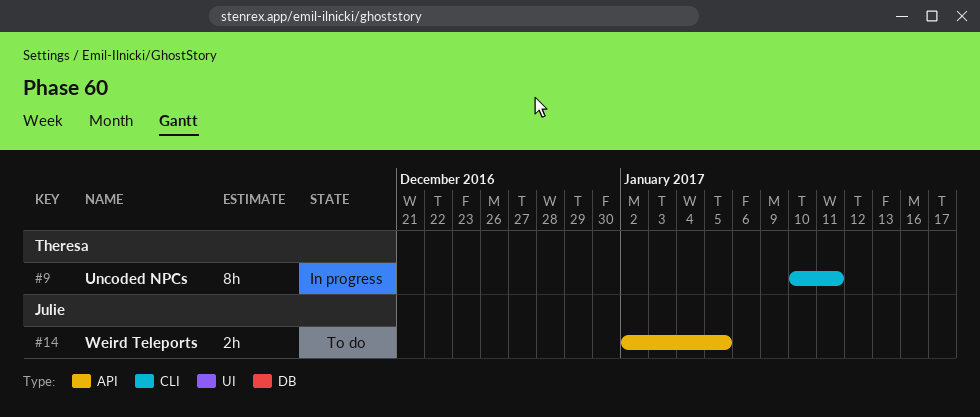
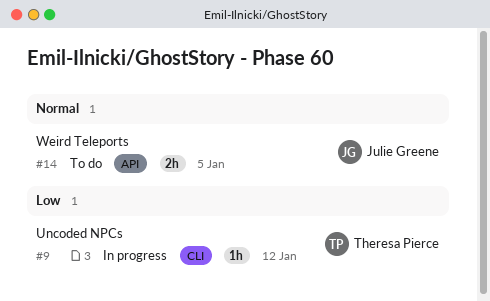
#9, estimate: 8h -> 1h
#9, due: Jan 11 -> Jan 12

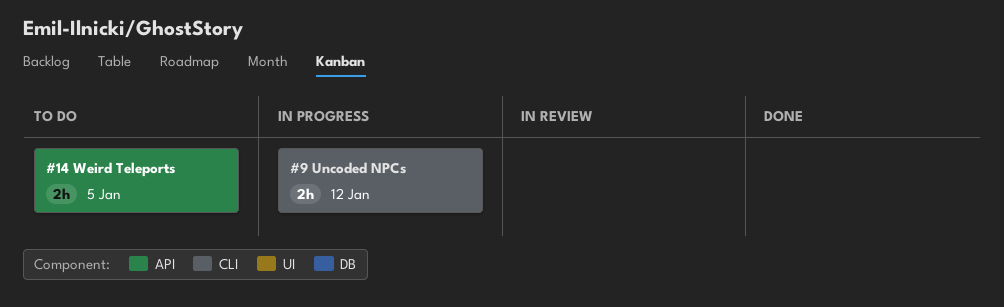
#9, estimate: 1h -> 2h

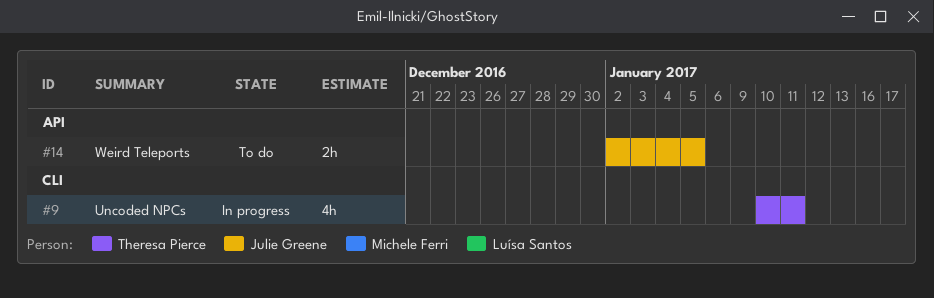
#9, estimate: 2h -> 4h
#9, due: Jan 12 -> Jan 11

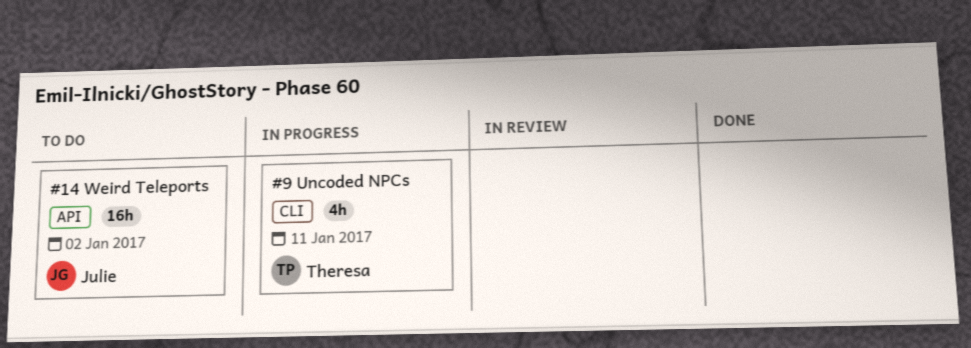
#14, estimate: 2h -> 16h
#14, due: Jan 5 -> Jan 2

